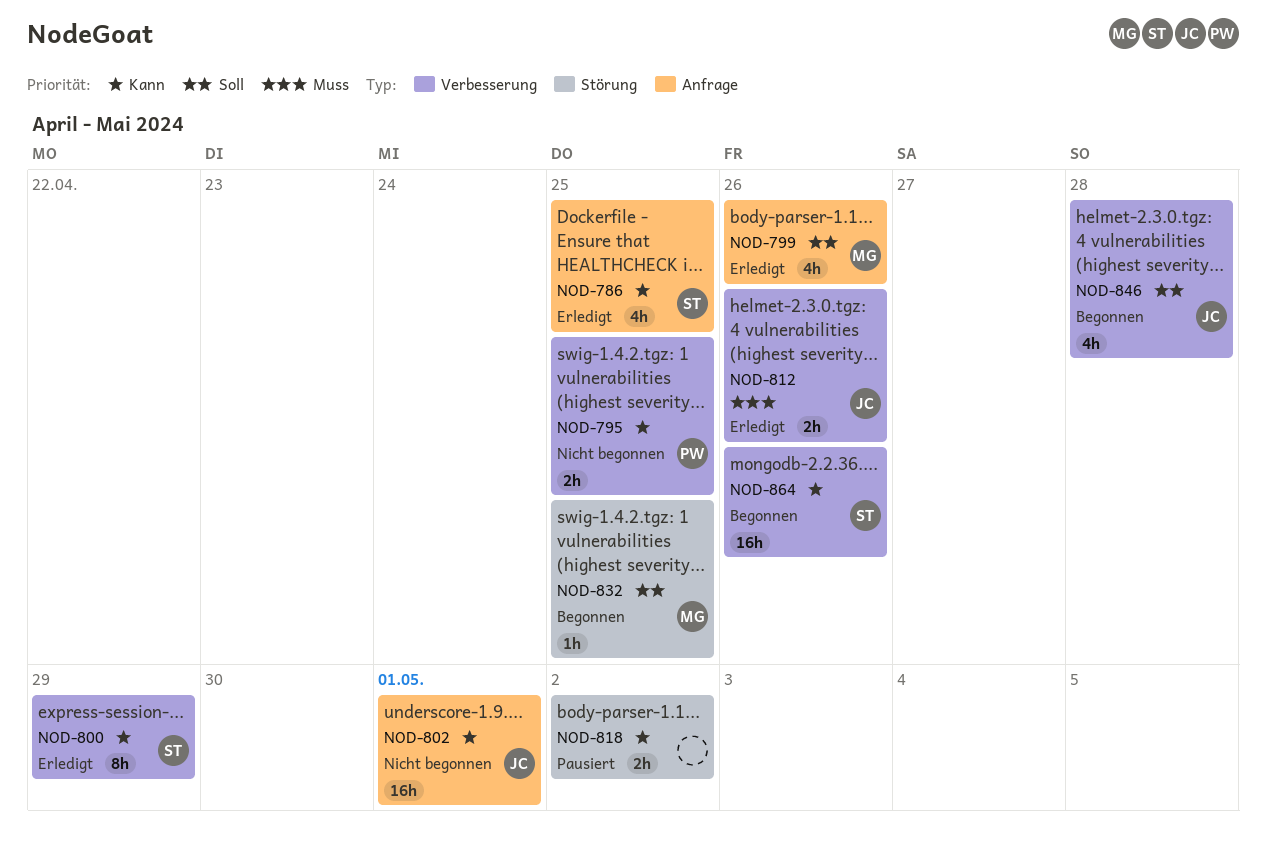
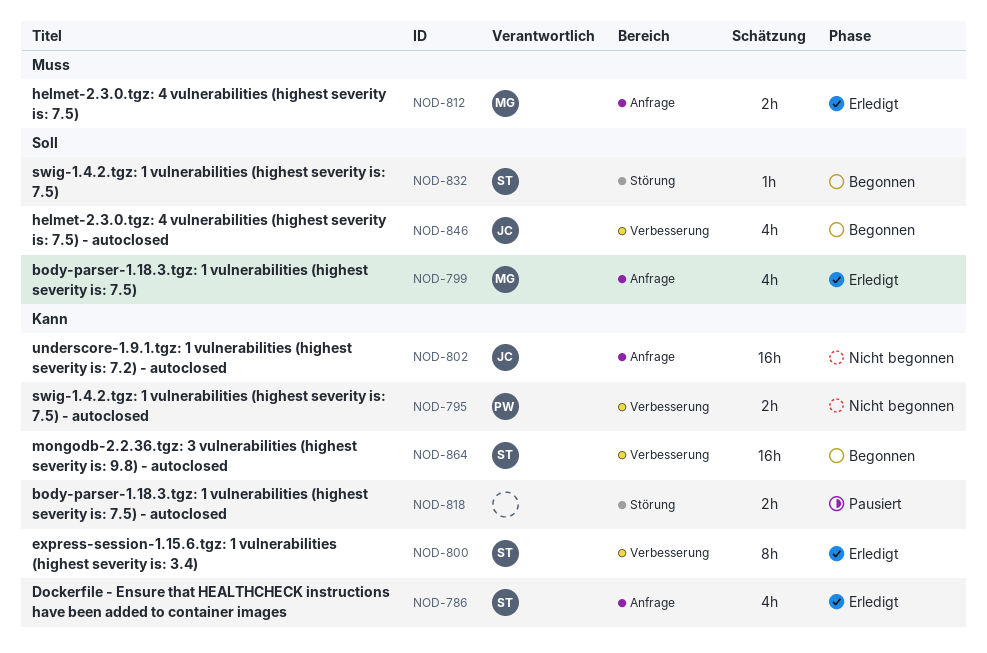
NOD-812, owner: JC -> MG
NOD-812, label: Verbesserung -> Anfrage
NOD-832, owner: MG -> ST

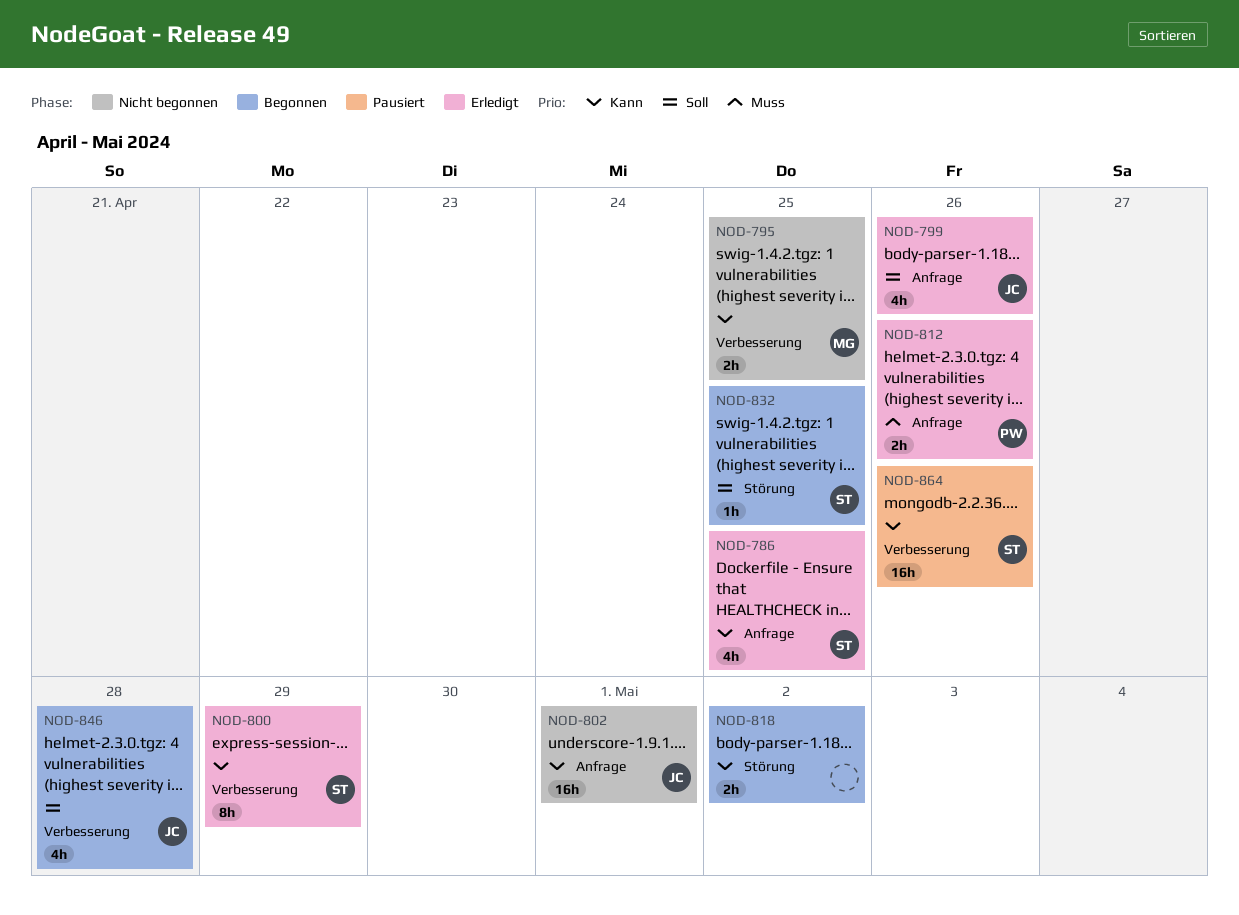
NOD-795, owner: PW -> MG
NOD-799, owner: MG -> JC
NOD-812, owner: MG -> PW
NOD-818, status: Pausiert -> Begonnen
NOD-864, status: Begonnen -> Pausiert

